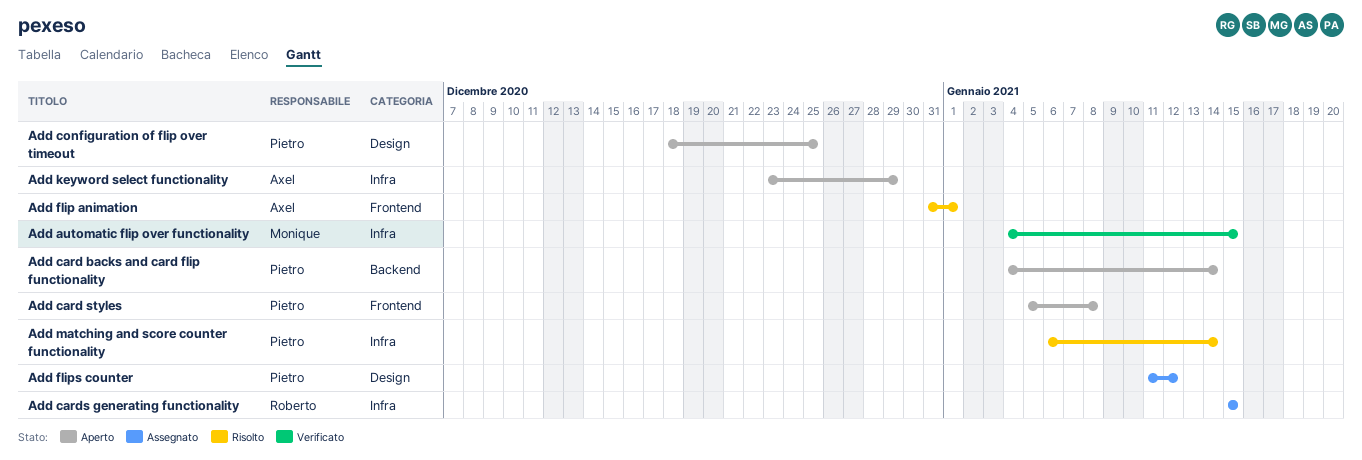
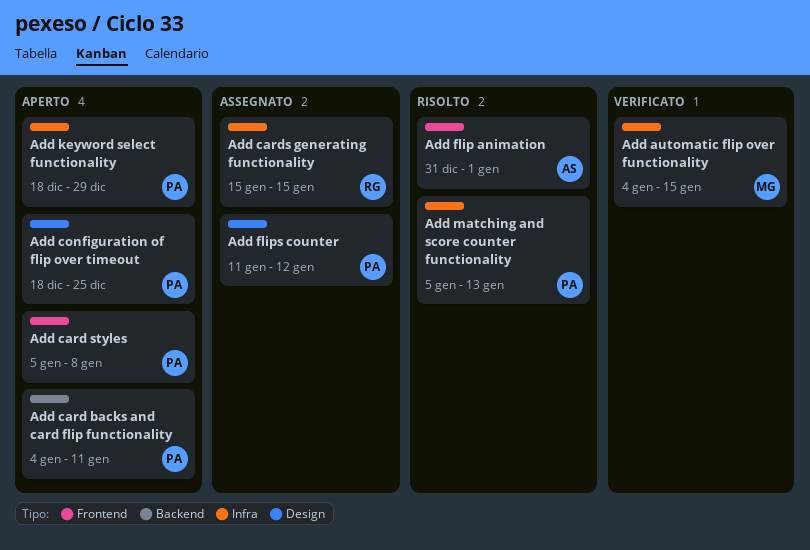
Add card backs and card flip functionality, due: Jan 14 -> Jan 11
Add keyword select functionality, owner: Axel -> Pietro
Add keyword select functionality, start: Dec 23 -> Dec 18
Add matching and score counter functionality, start: Jan 6 -> Jan 5
Add matching and score counter functionality, due: Jan 14 -> Jan 13

